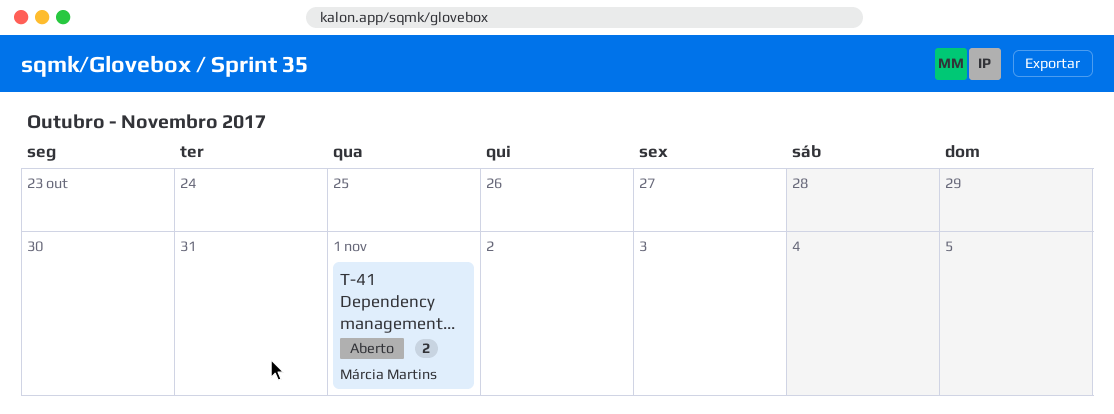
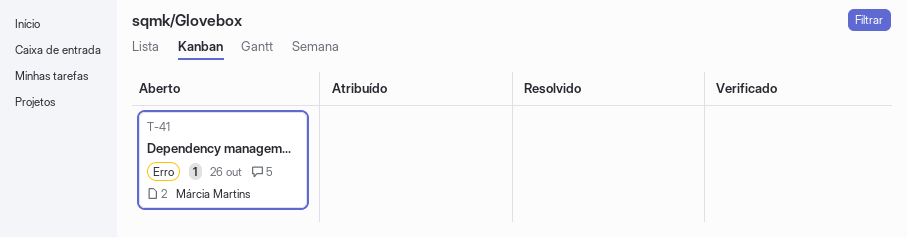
T-41, estimate: 2 -> 1
T-41, due: Nov 1 -> Oct 26

